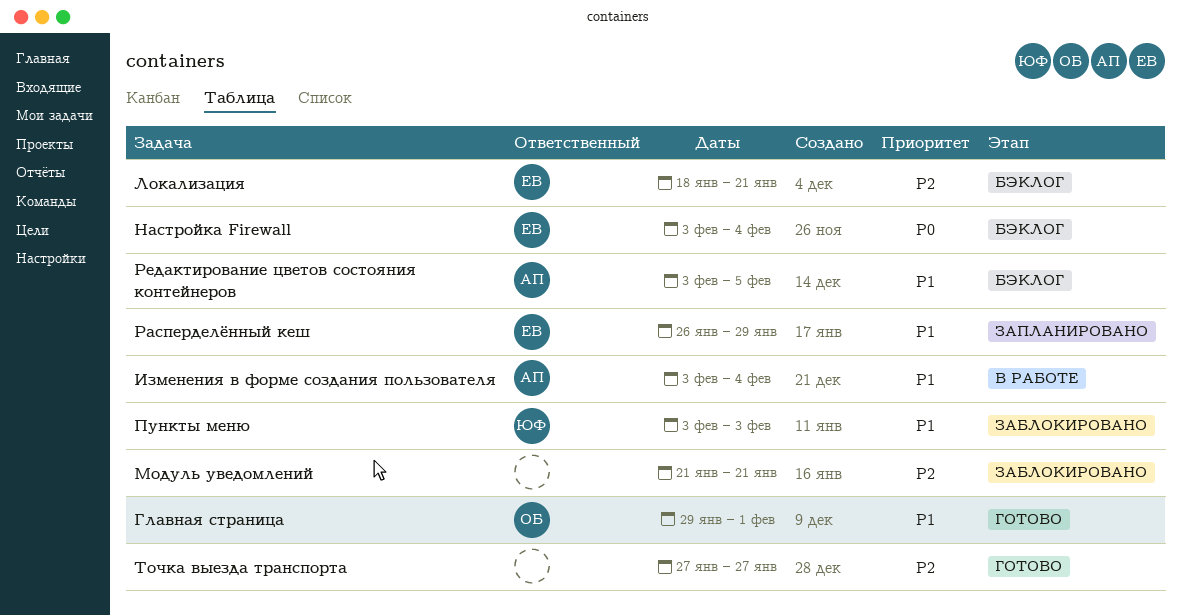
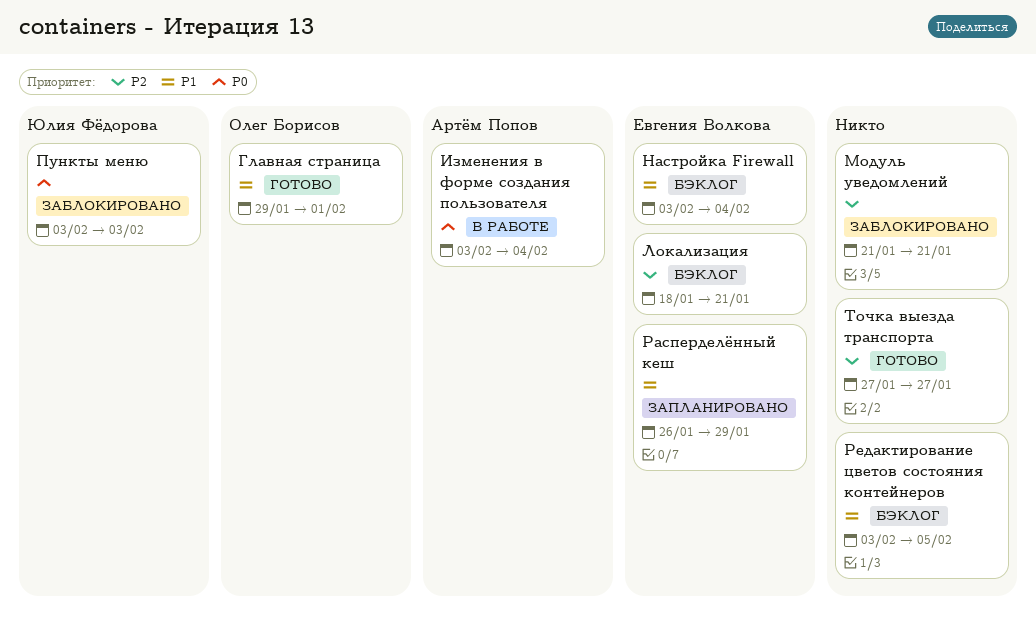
Изменения в форме создания пользователя, priority: P1 -> P0
Настройка Firewall, priority: P0 -> P1
Пункты меню, priority: P1 -> P0
Редактирование цветов состояния контейнеров, owner: Артём Попов -> none

